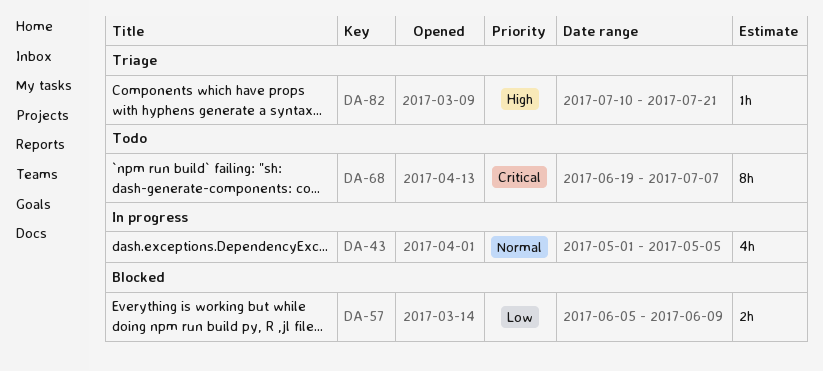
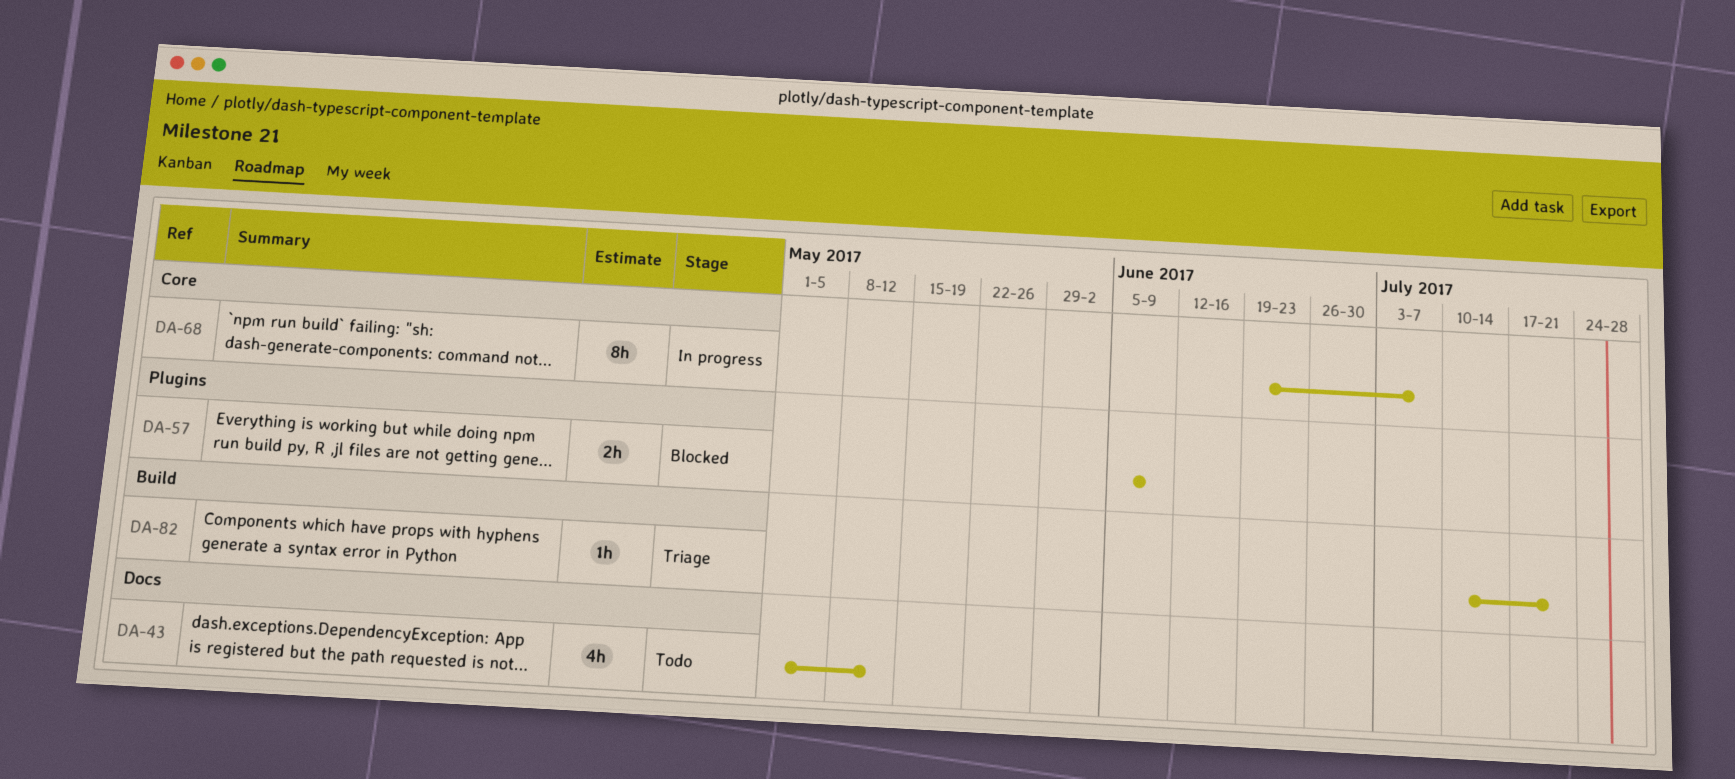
DA-43, status: In progress -> Todo
DA-43, due: May 5 -> May 12
DA-68, status: Todo -> In progress

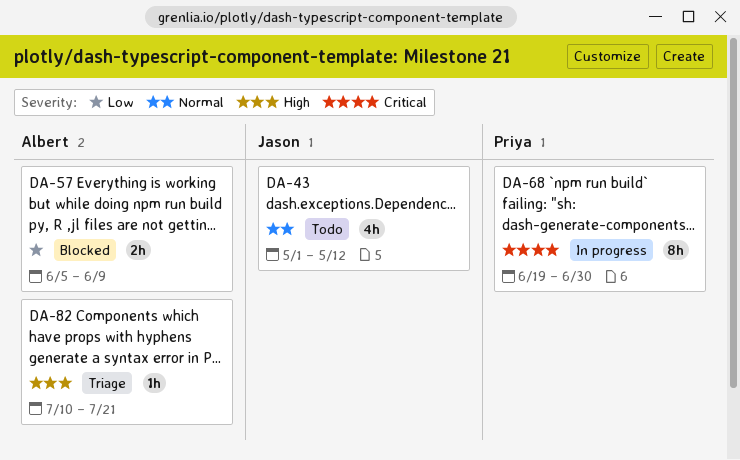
DA-68, due: Jul 7 -> Jun 30

